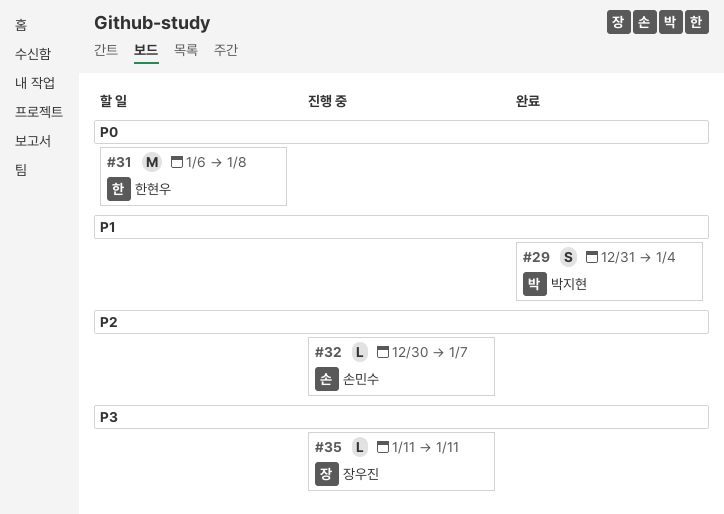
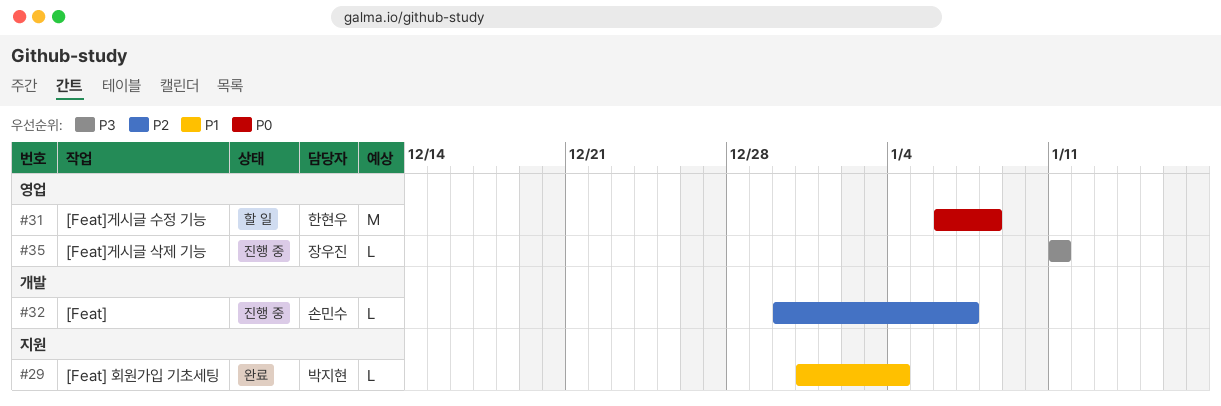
#29, estimate: S -> L

